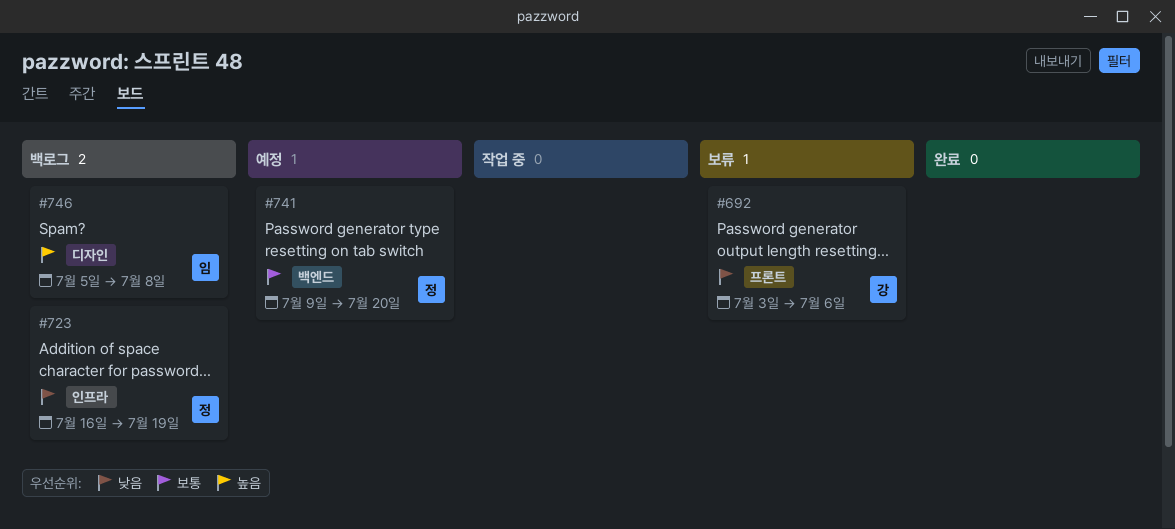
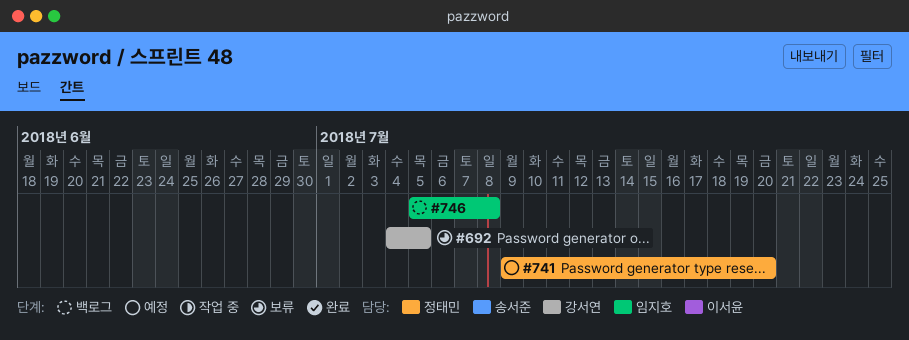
#692, start: Jul 3 -> Jul 4
#692, due: Jul 6 -> Jul 5
#723: present -> none

